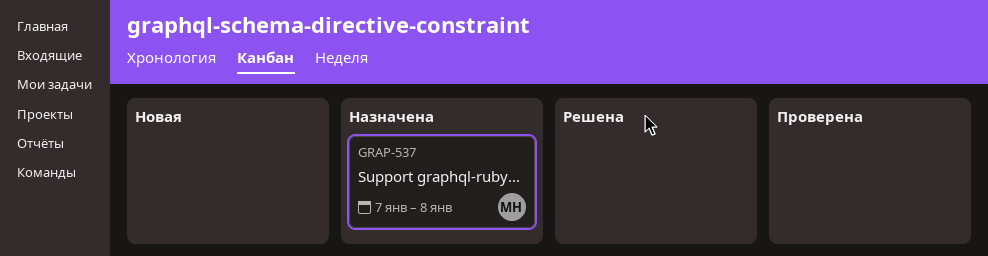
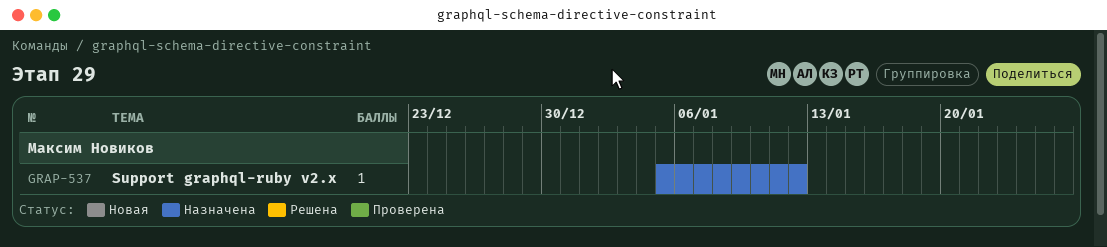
GRAP-537, start: Jan 7 -> Jan 5
GRAP-537, due: Jan 8 -> Jan 12

